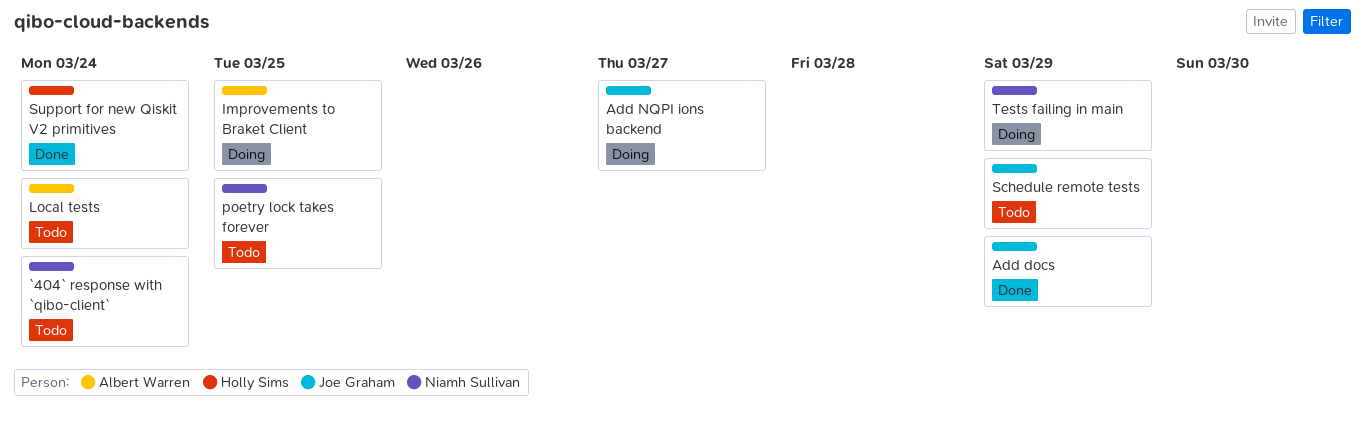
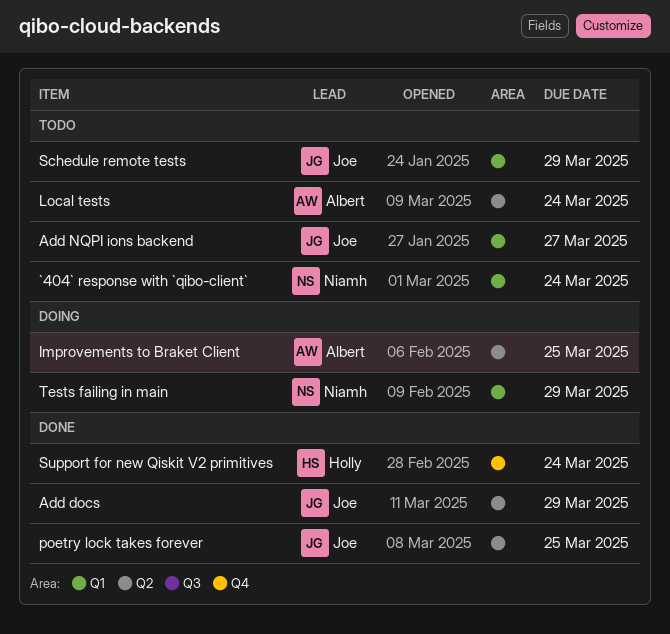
Add NQPI ions backend, status: Doing -> Todo
poetry lock takes forever, status: Todo -> Done
poetry lock takes forever, owner: Niamh Sullivan -> Joe Graham

